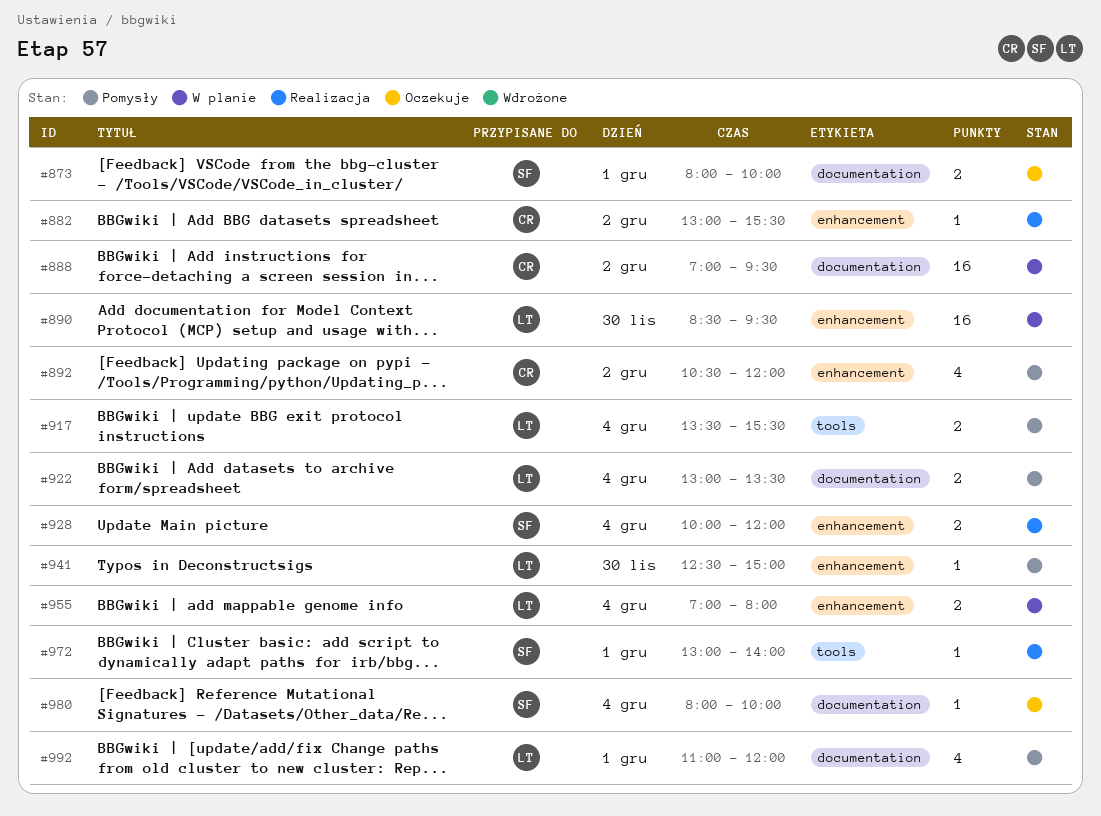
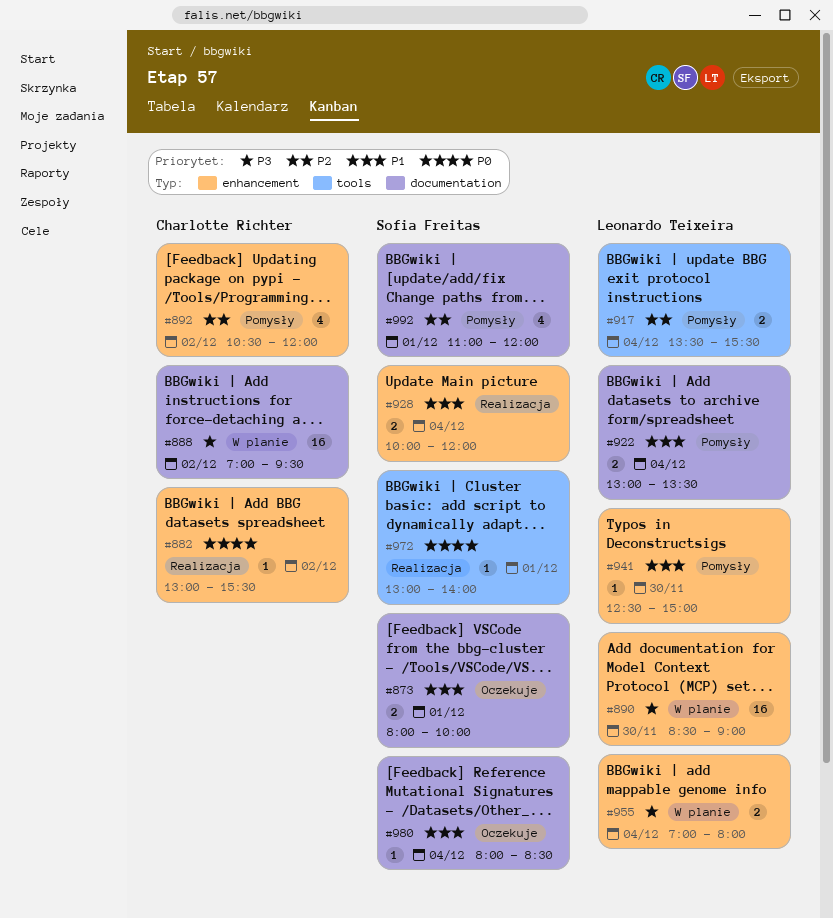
#890, ends: 09:30 -> 09:00
#980, ends: 10:00 -> 08:30
#992, owner: Leonardo Teixeira -> Sofia Freitas

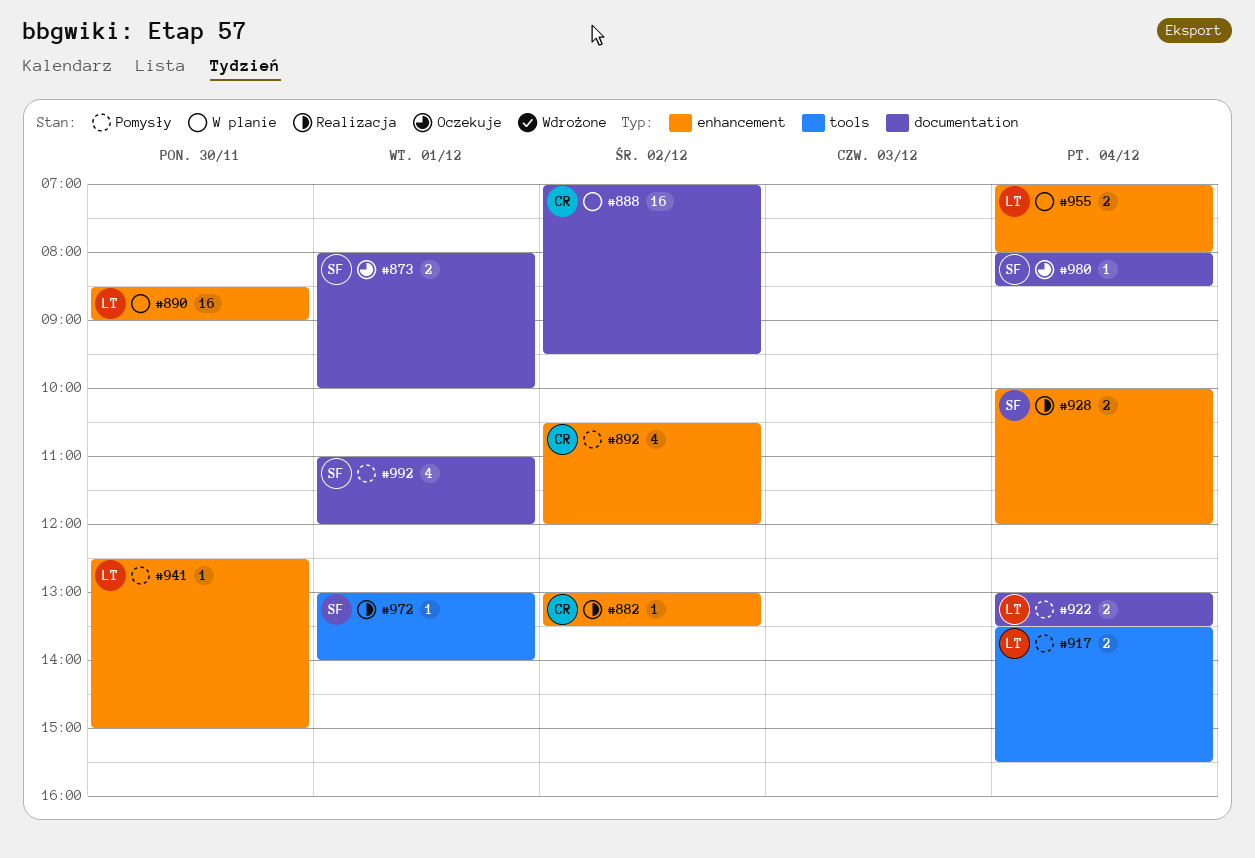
#882, ends: 15:30 -> 13:30

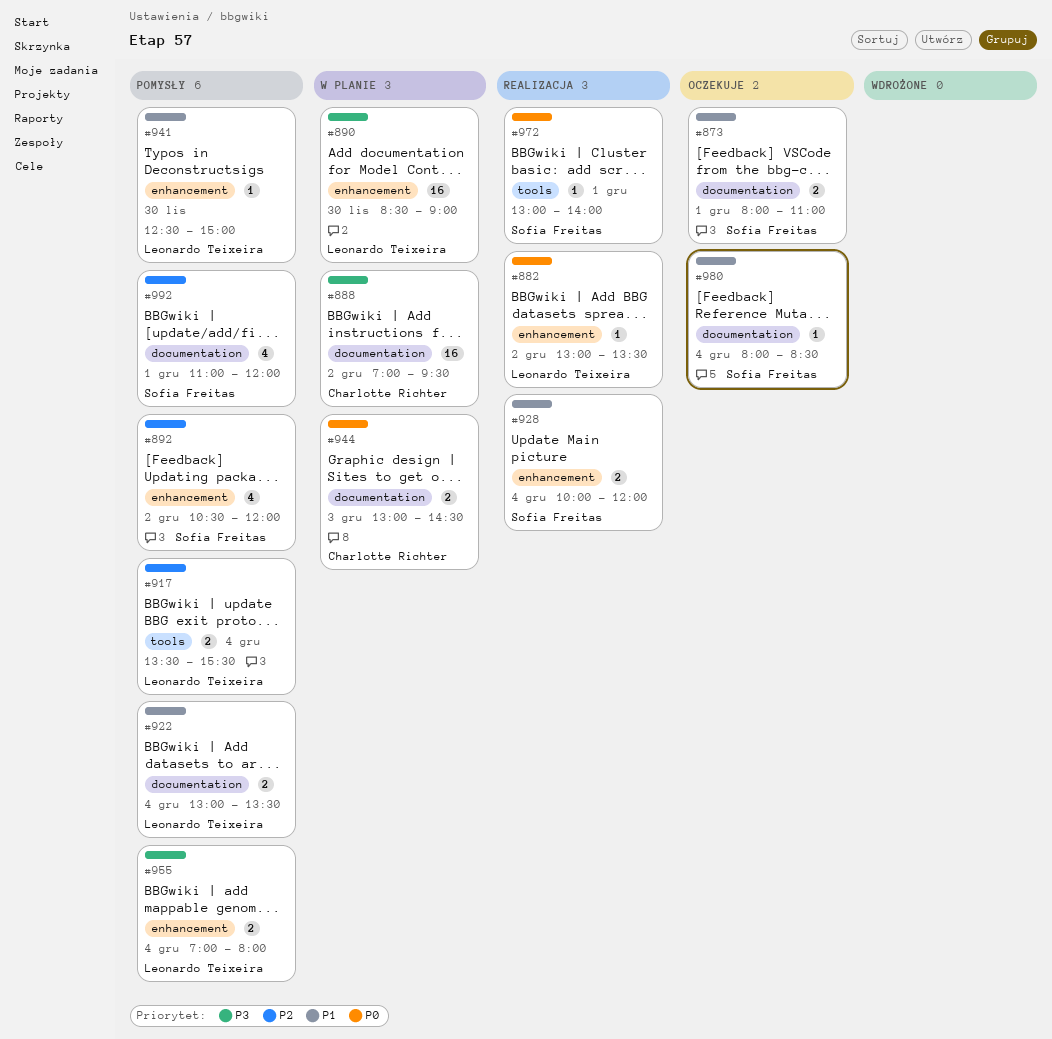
#873, ends: 10:00 -> 11:00
#882, owner: Charlotte Richter -> Leonardo Teixeira
#892, owner: Charlotte Richter -> Sofia Freitas
#944: none -> present
#955, status: W planie -> Pomysły

